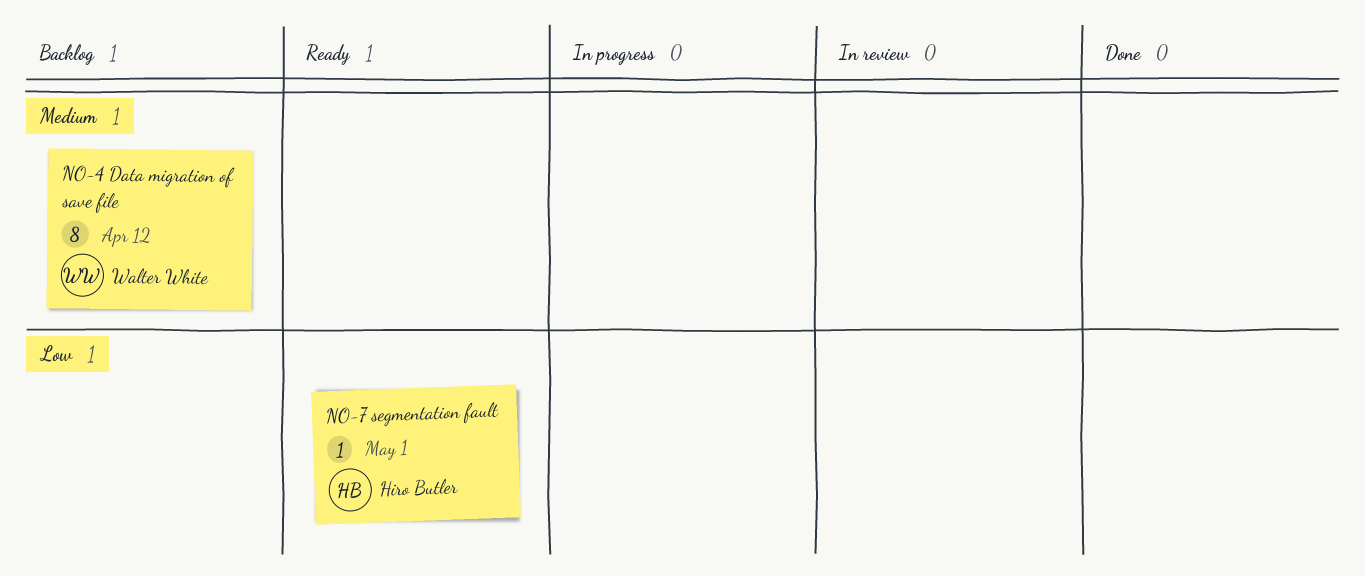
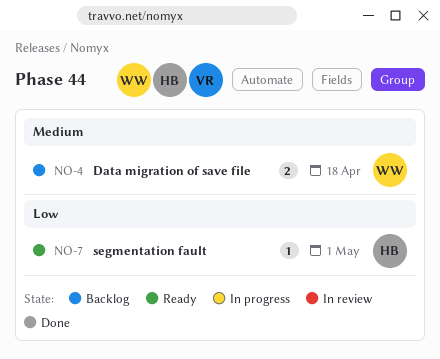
NO-4, estimate: 8 -> 2
NO-4, due: Apr 12 -> Apr 18

